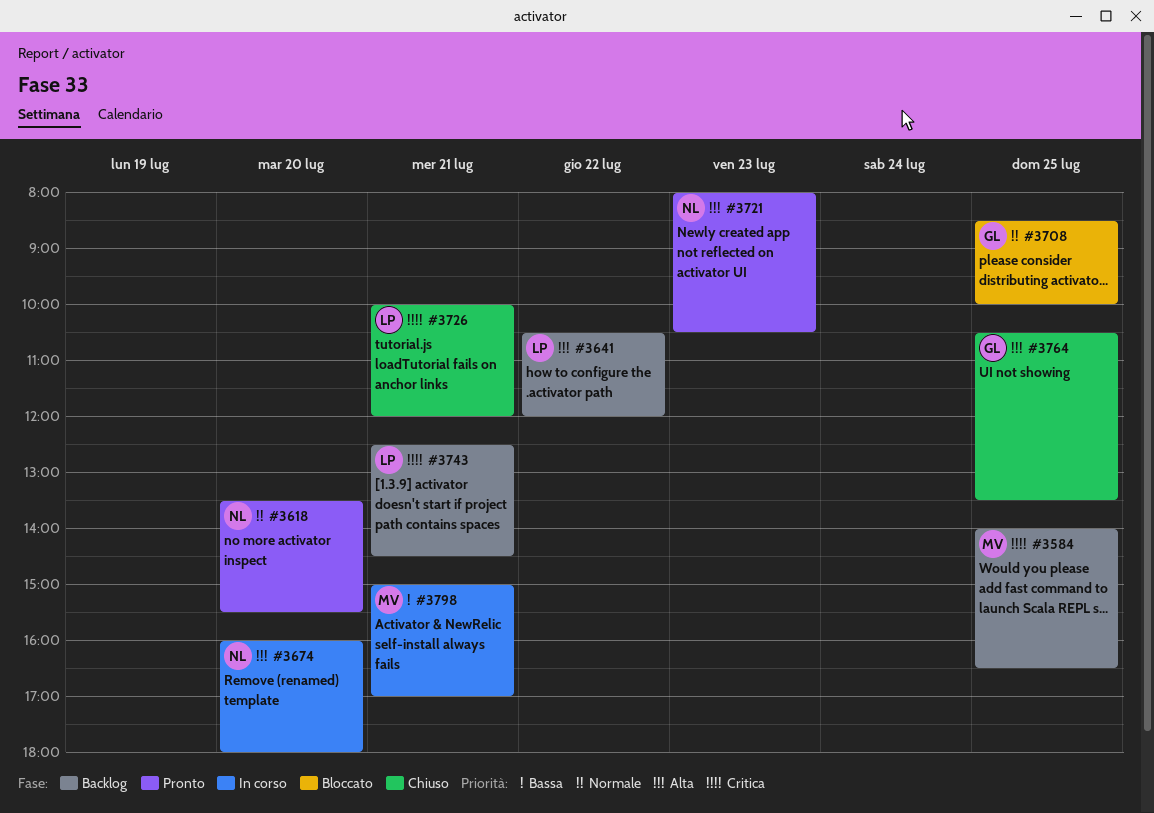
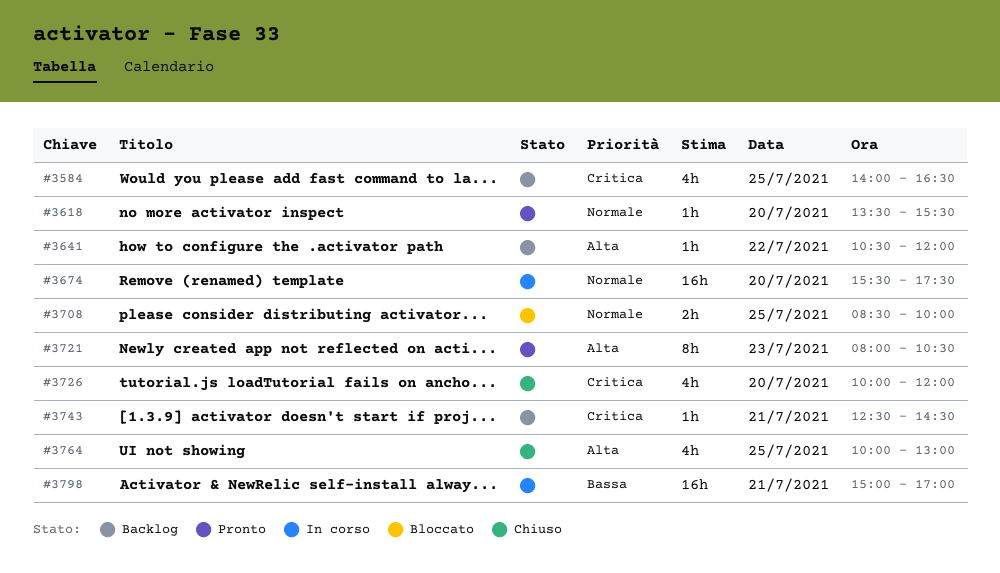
#3674, priority: Alta -> Normale
#3674, begins: 16:00 -> 15:30
#3674, ends: 18:00 -> 17:30
#3726, day: Jul 21 -> Jul 20
#3764, begins: 10:30 -> 10:00
#3764, ends: 13:30 -> 13:00

